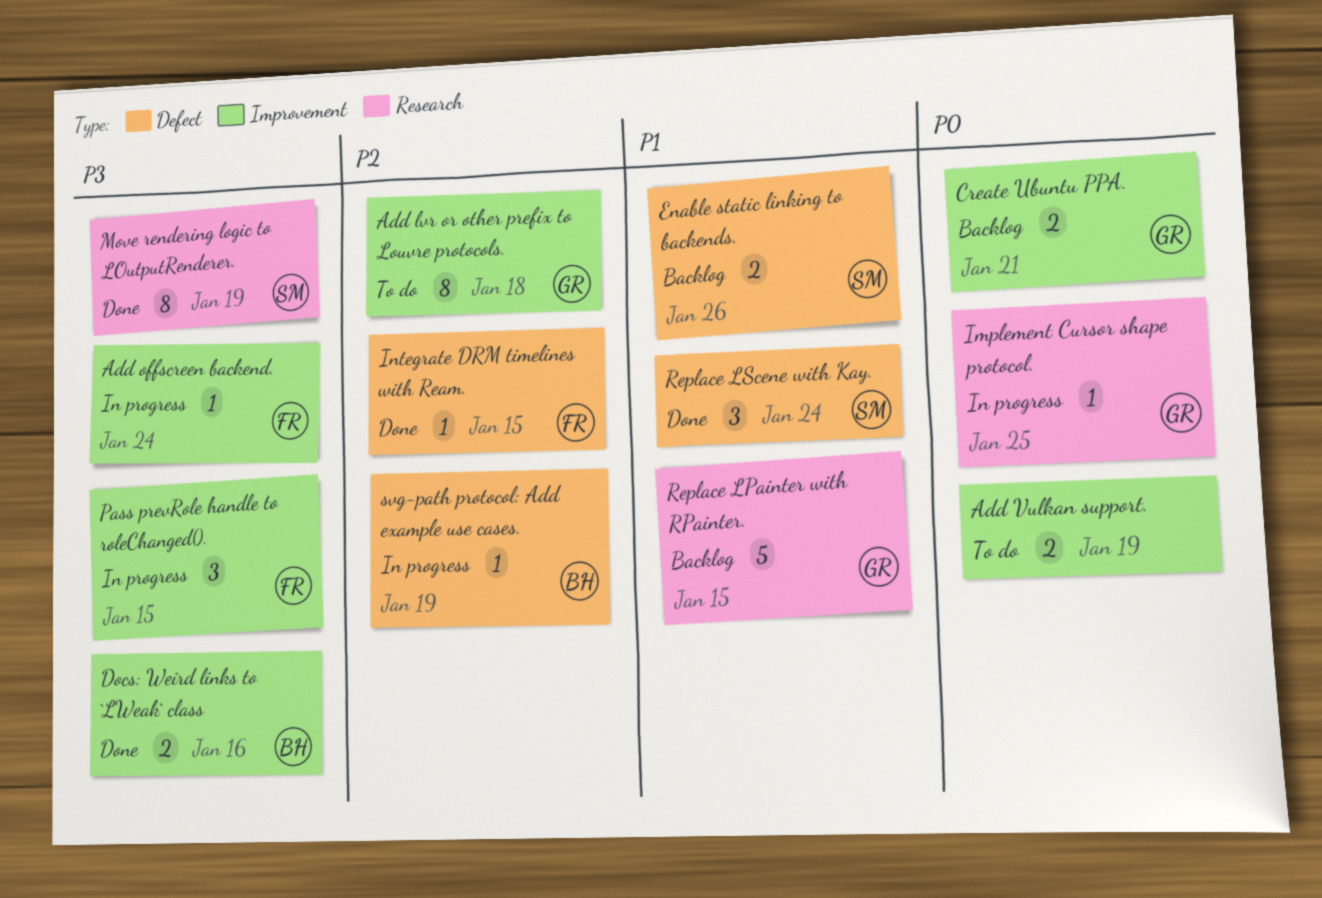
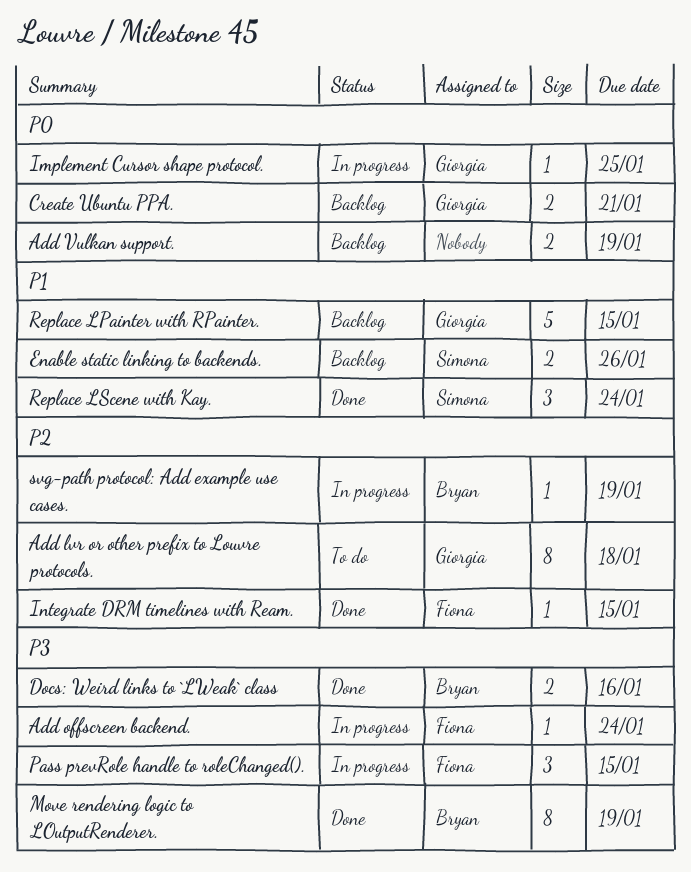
Add Vulkan support., status: To do -> Backlog
Move rendering logic to LOutputRenderer., owner: Simona -> Bryan

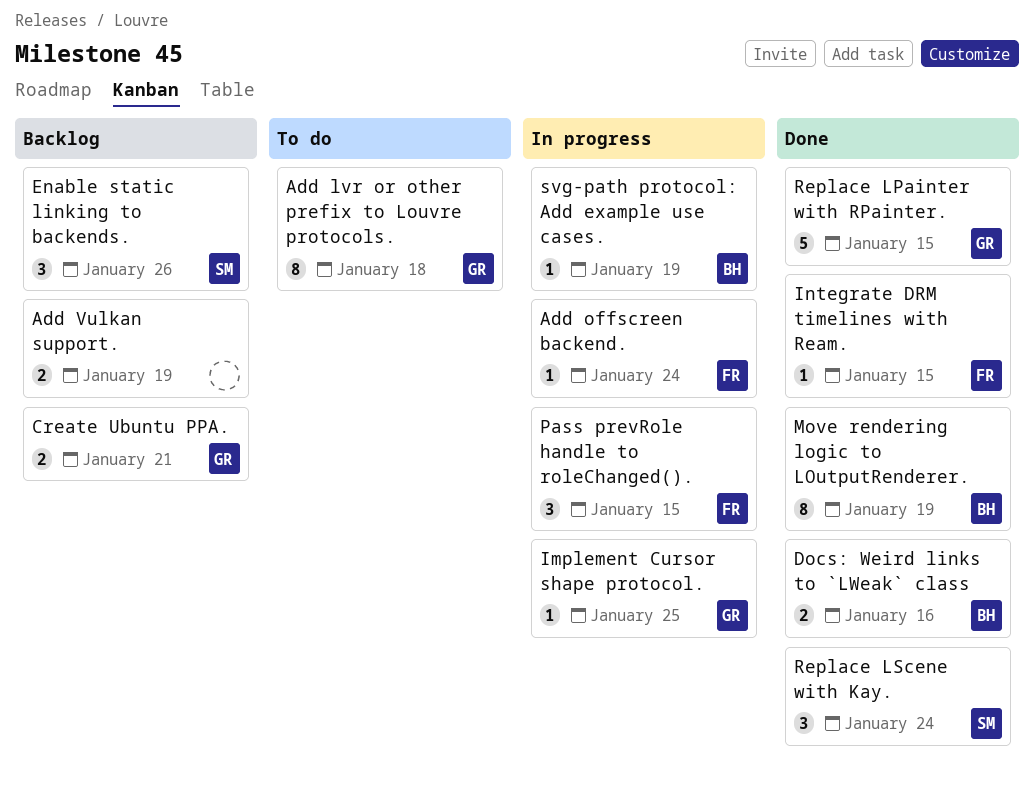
Enable static linking to backends., estimate: 2 -> 3
Replace LPainter with RPainter., status: Backlog -> Done

